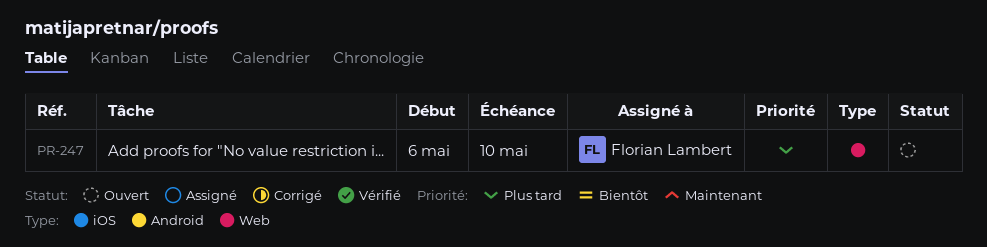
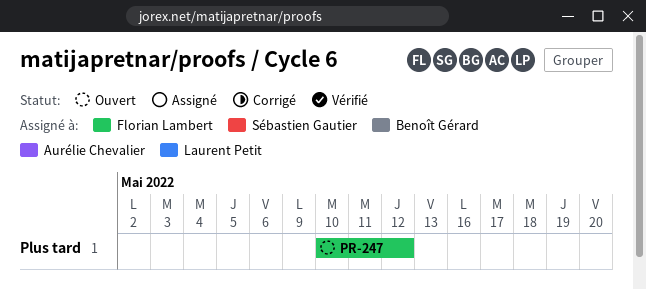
PR-247, start: May 6 -> May 10
PR-247, due: May 10 -> May 12

